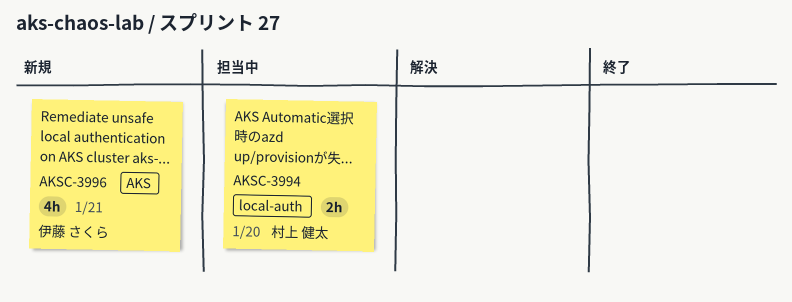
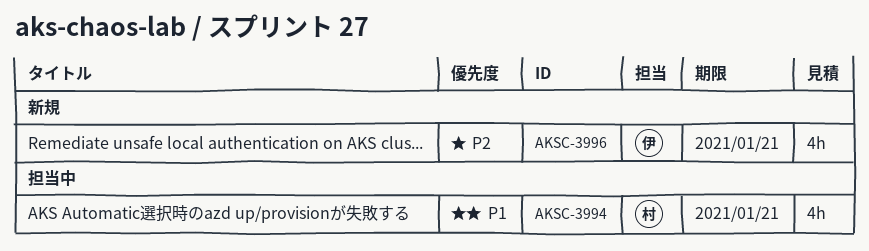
AKSC-3994, estimate: 2h -> 4h
AKSC-3994, due: Jan 20 -> Jan 21

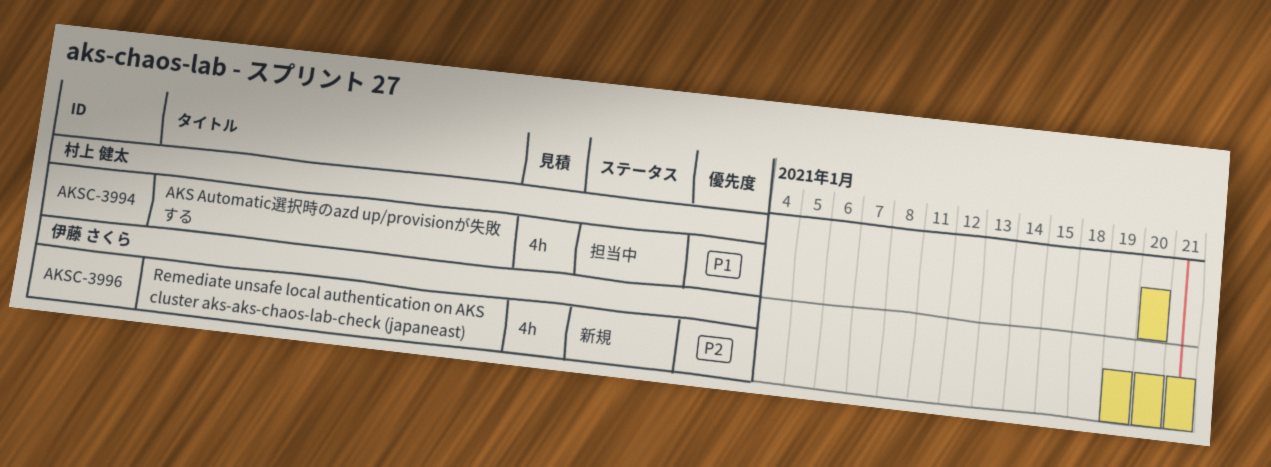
AKSC-3994, due: Jan 21 -> Jan 20

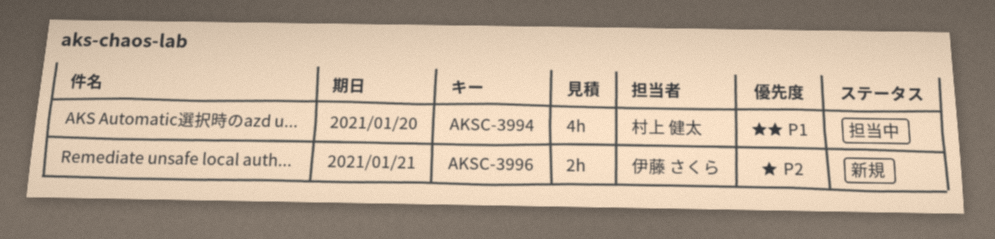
AKSC-3996, estimate: 4h -> 2h

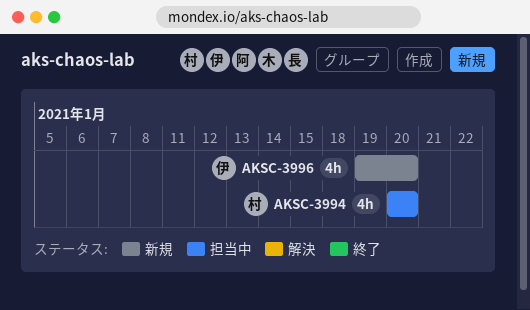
AKSC-3996, estimate: 2h -> 4h
AKSC-3996, due: Jan 21 -> Jan 20

